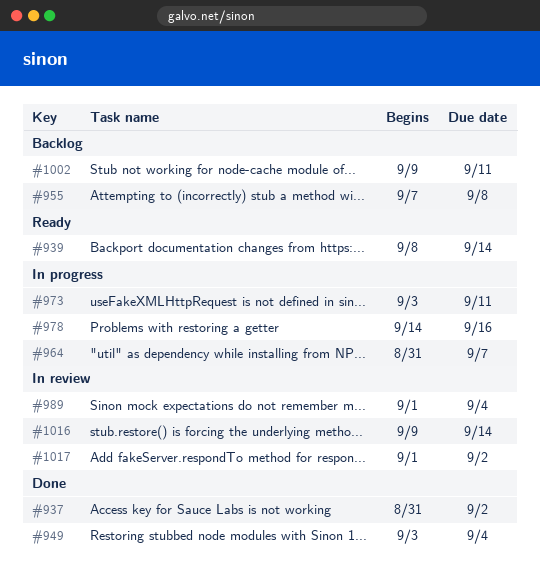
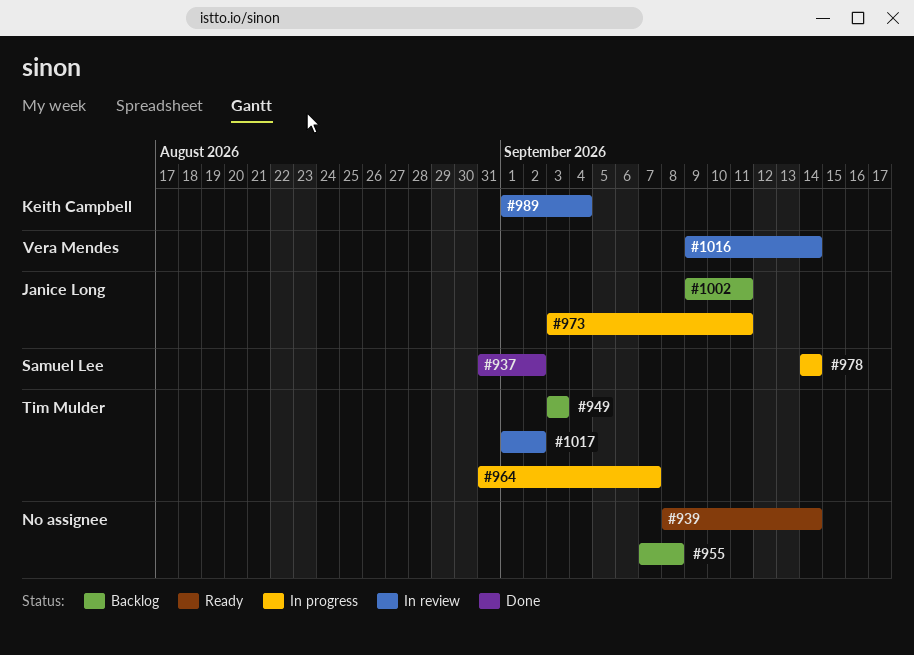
#949, status: Done -> Backlog
#949, due: Sep 4 -> Sep 3
#978, due: Sep 16 -> Sep 14

